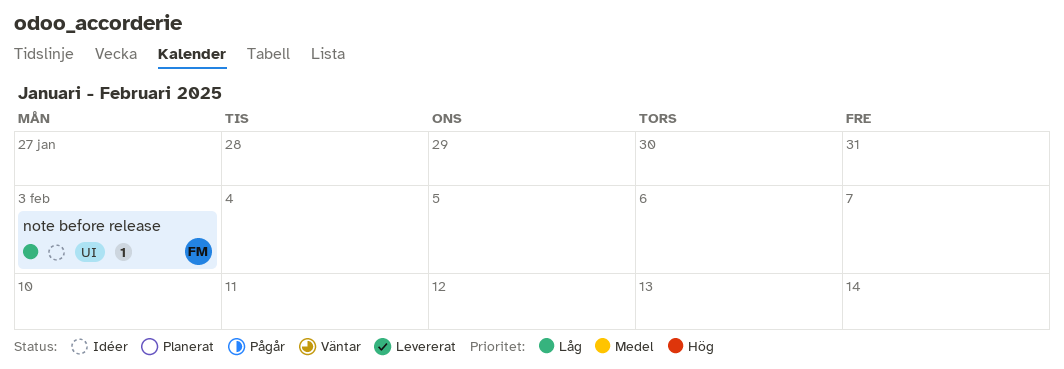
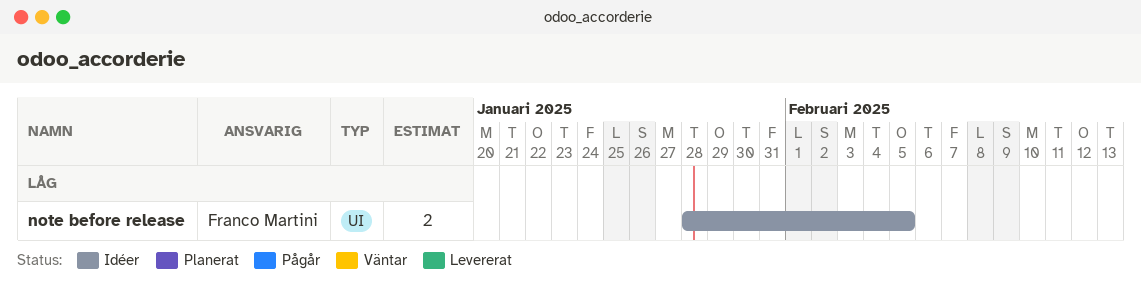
note before release, estimate: 1 -> 2
note before release, due: Feb 3 -> Feb 5

